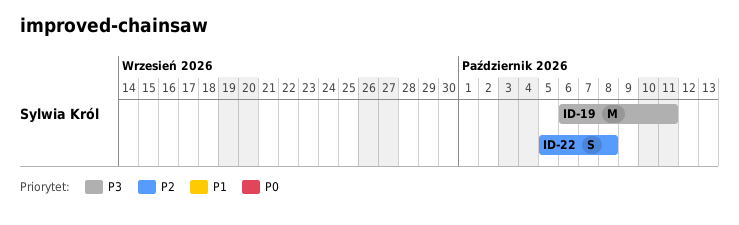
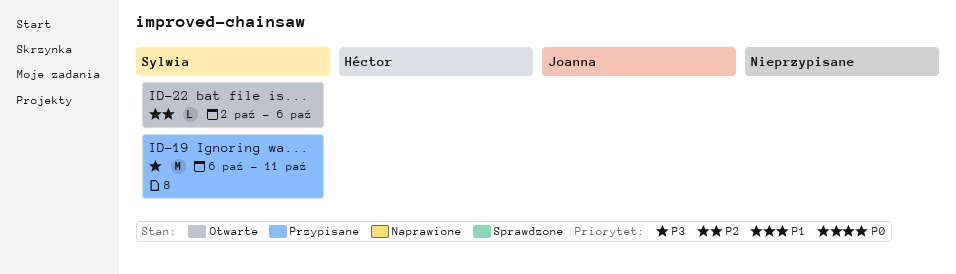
ID-22, estimate: S -> L
ID-22, start: Oct 5 -> Oct 2
ID-22, due: Oct 8 -> Oct 6

